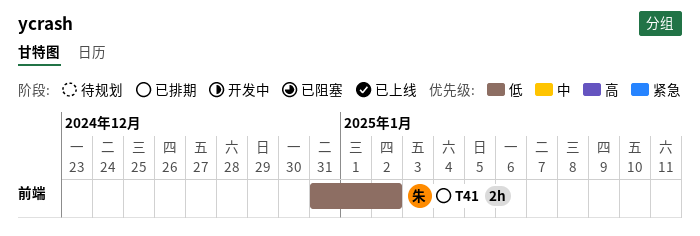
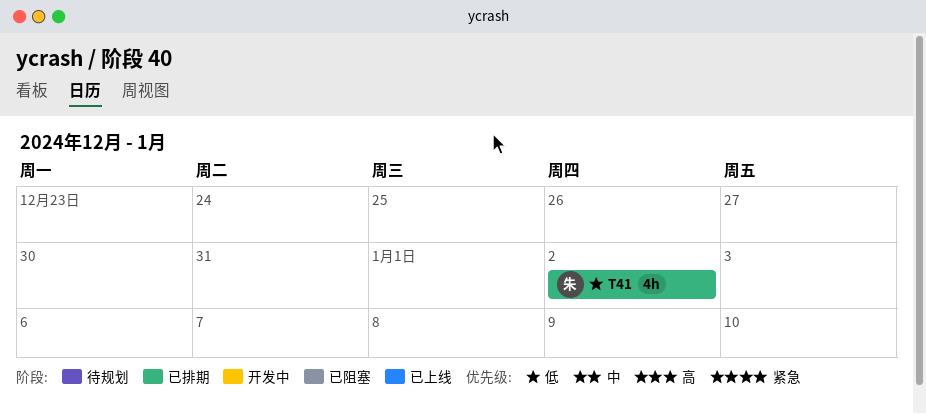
T41, estimate: 2h -> 4h
T41, start: Dec 31 -> Jan 2

